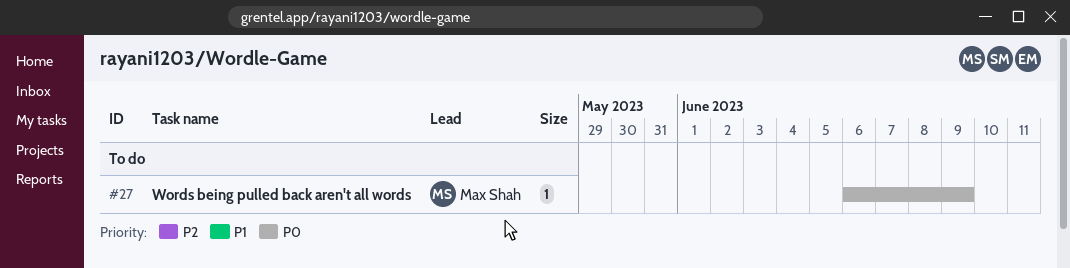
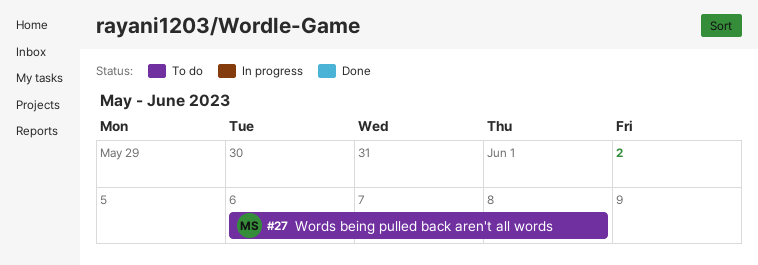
#27, due: Jun 9 -> Jun 8

